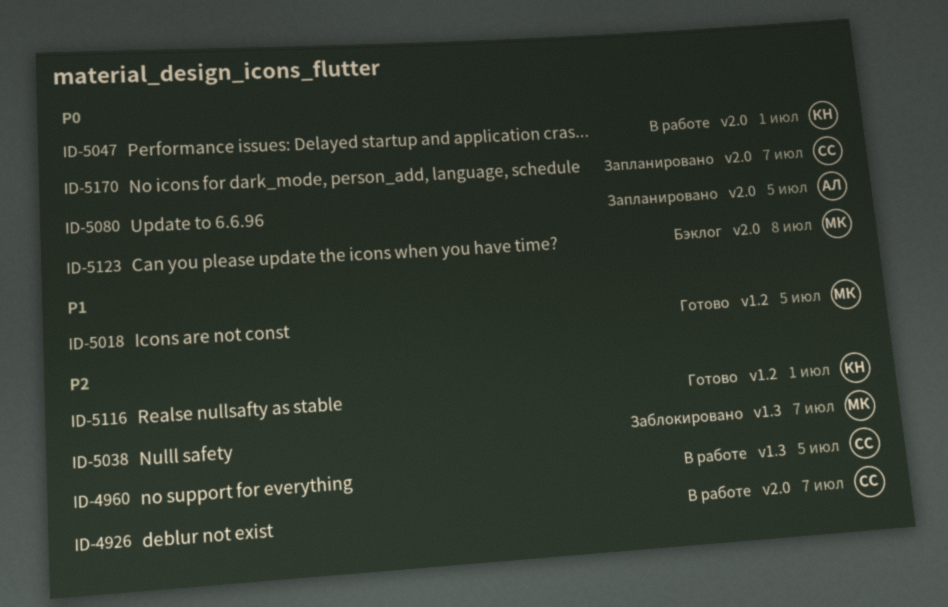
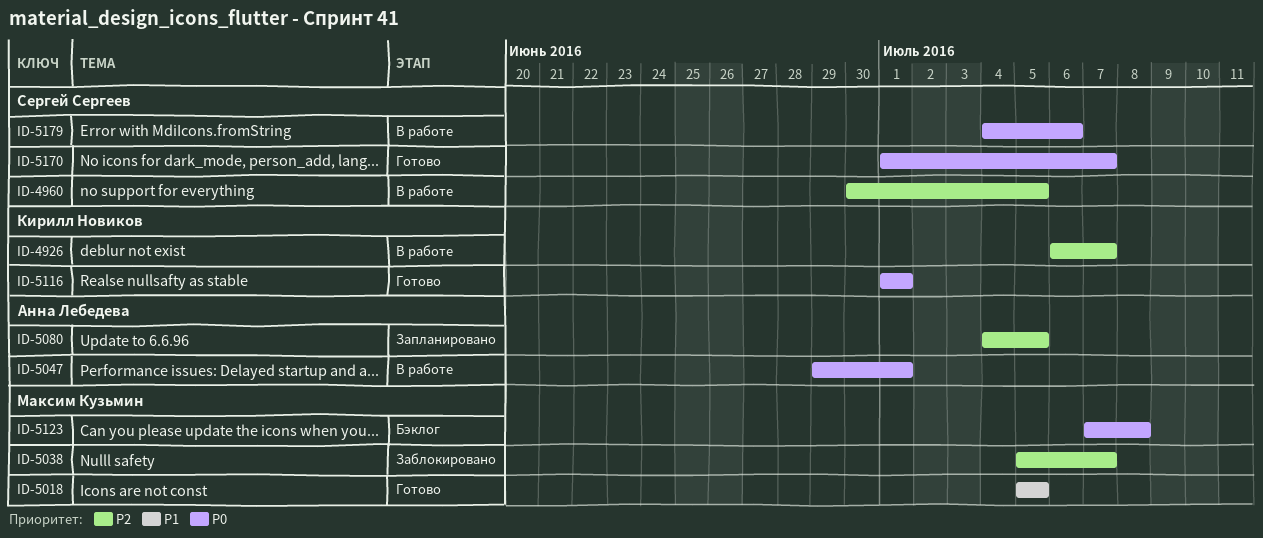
ID-4926, owner: Сергей Сергеев -> Кирилл Новиков
ID-5047, owner: Кирилл Новиков -> Анна Лебедева
ID-5080, priority: P0 -> P2
ID-5116, priority: P2 -> P0
ID-5170, status: Запланировано -> Готово
ID-5179: none -> present

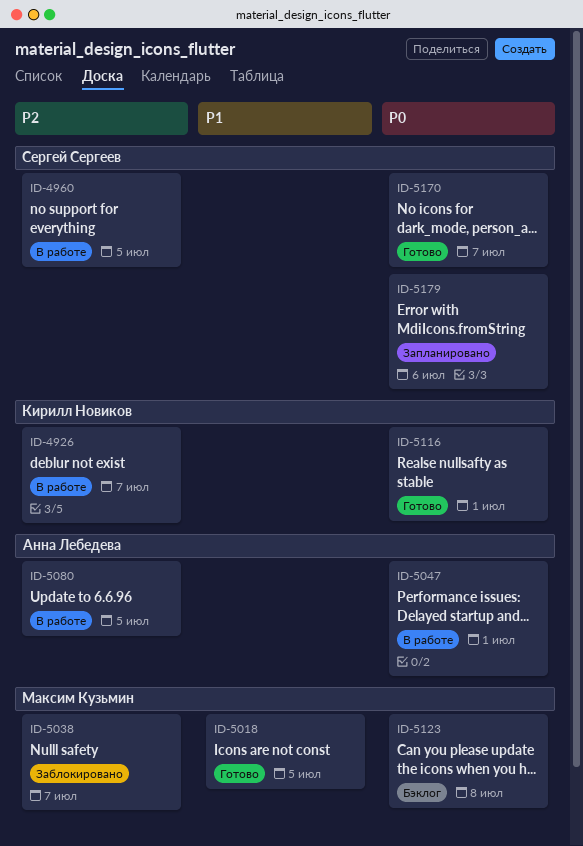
ID-5080, status: Запланировано -> В работе
ID-5179, status: В работе -> Запланировано

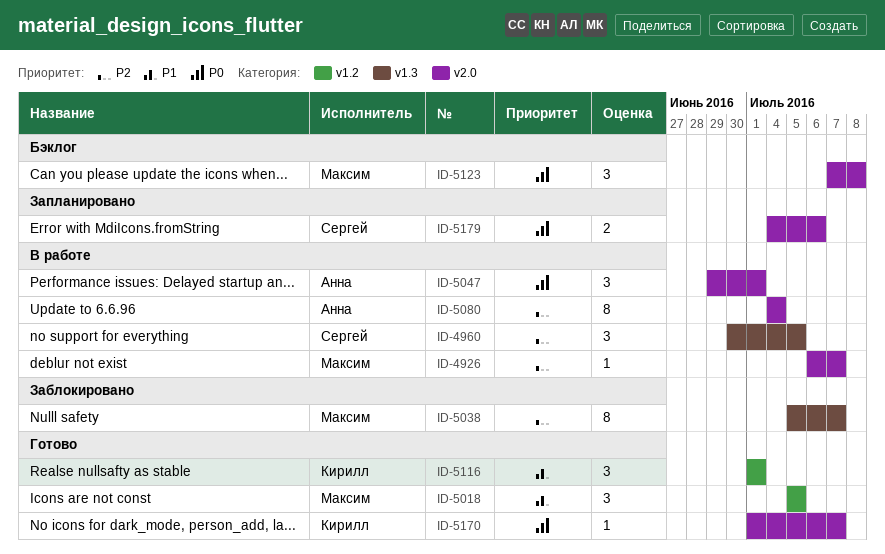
ID-4926, owner: Кирилл Новиков -> Максим Кузьмин
ID-5080, due: Jul 5 -> Jul 4
ID-5116, priority: P0 -> P1
ID-5170, owner: Сергей Сергеев -> Кирилл Новиков

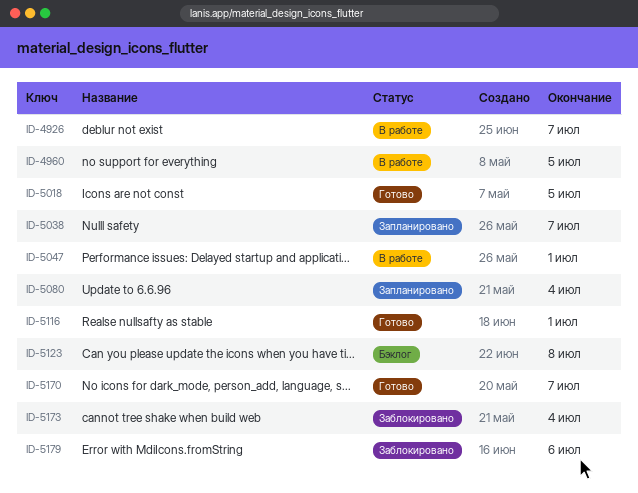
ID-5038, status: Заблокировано -> Запланировано
ID-5080, status: В работе -> Запланировано
ID-5173: none -> present
ID-5179, status: Запланировано -> Заблокировано

